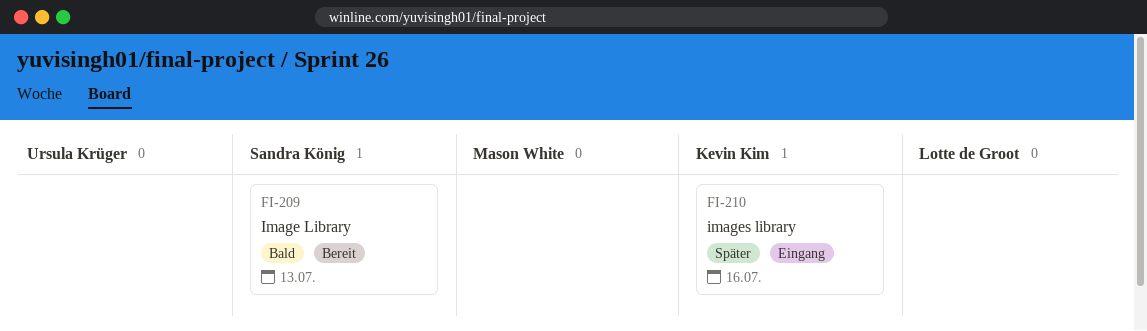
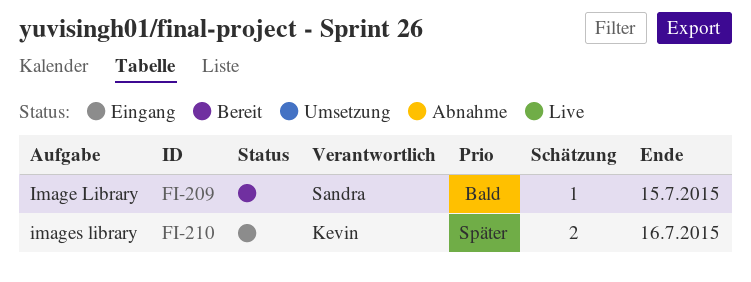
FI-209, due: Jul 13 -> Jul 15

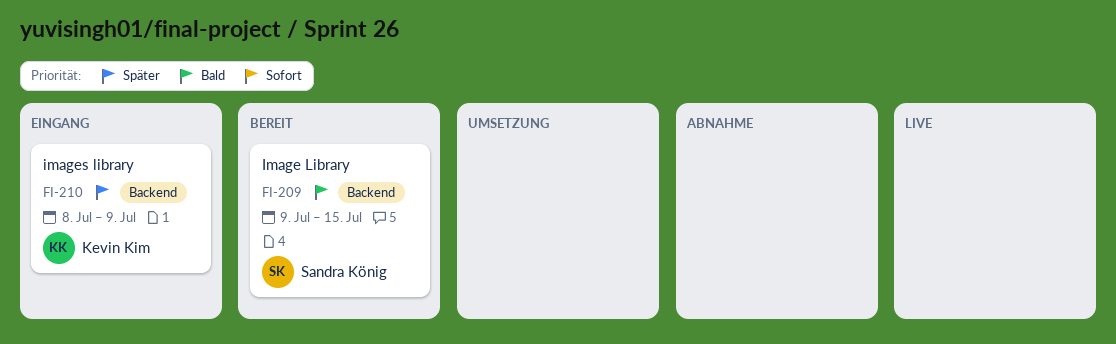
FI-210, due: Jul 16 -> Jul 9

